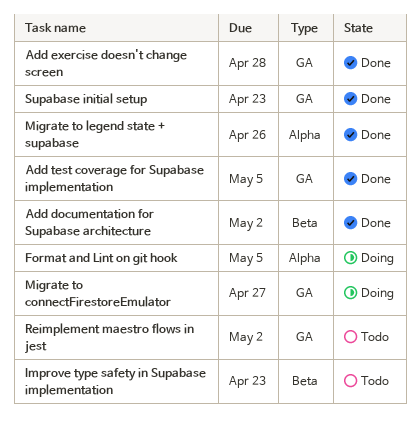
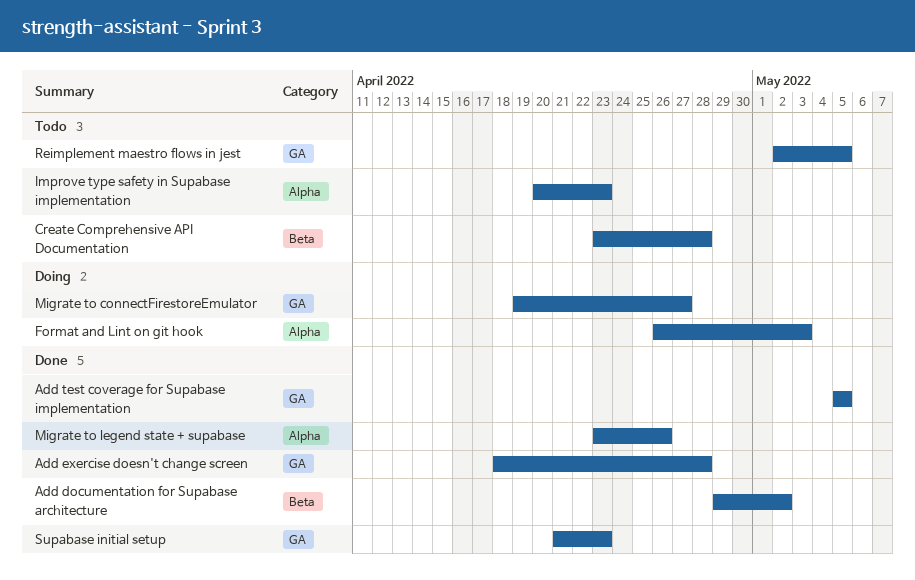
Create Comprehensive API Documentation: none -> present
Format and Lint on git hook, due: May 5 -> May 3
Improve type safety in Supabase implementation, label: Beta -> Alpha
Reimplement maestro flows in jest, due: May 2 -> May 5

